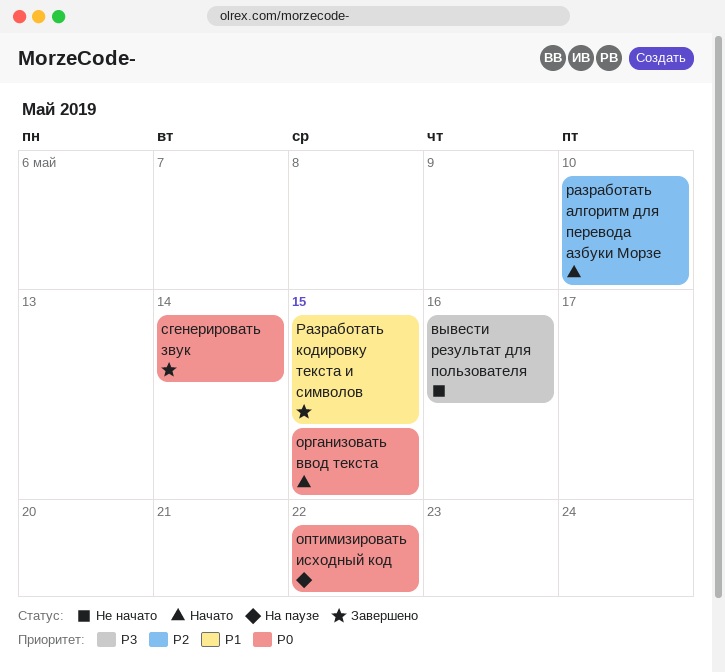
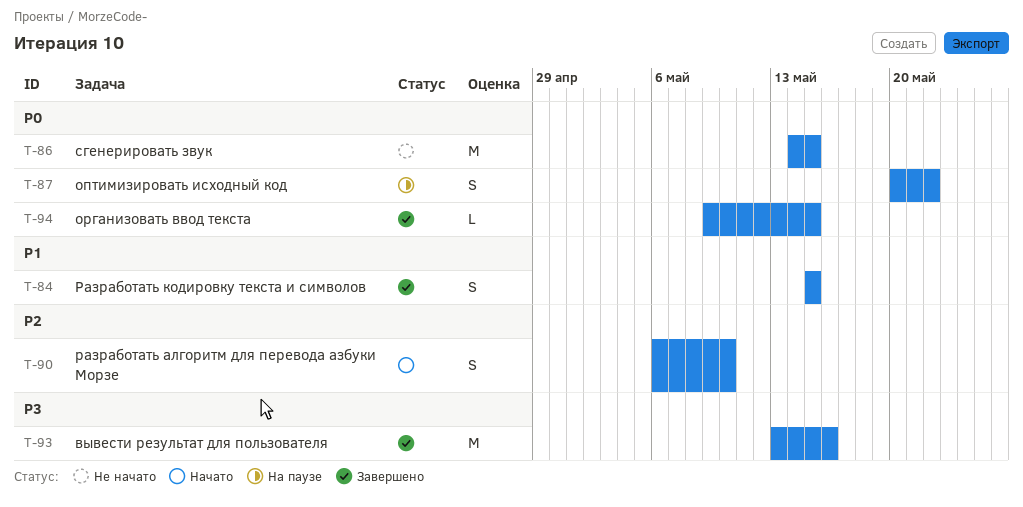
вывести результат для пользователя, status: Не начато -> Завершено
организовать ввод текста, status: Начато -> Завершено
сгенерировать звук, status: Завершено -> Не начато
сгенерировать звук, due: May 14 -> May 15

